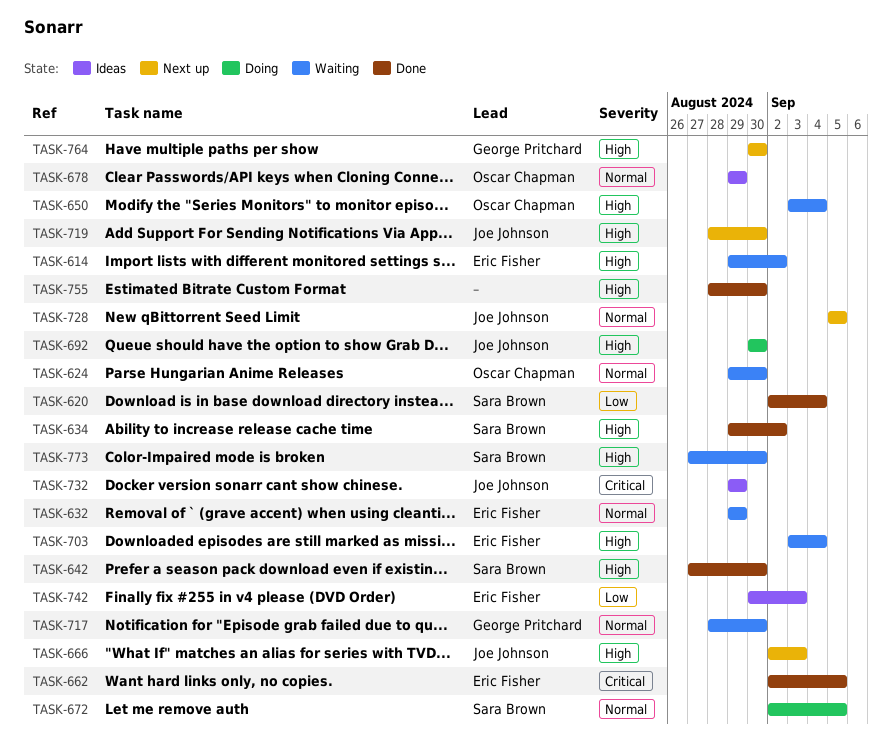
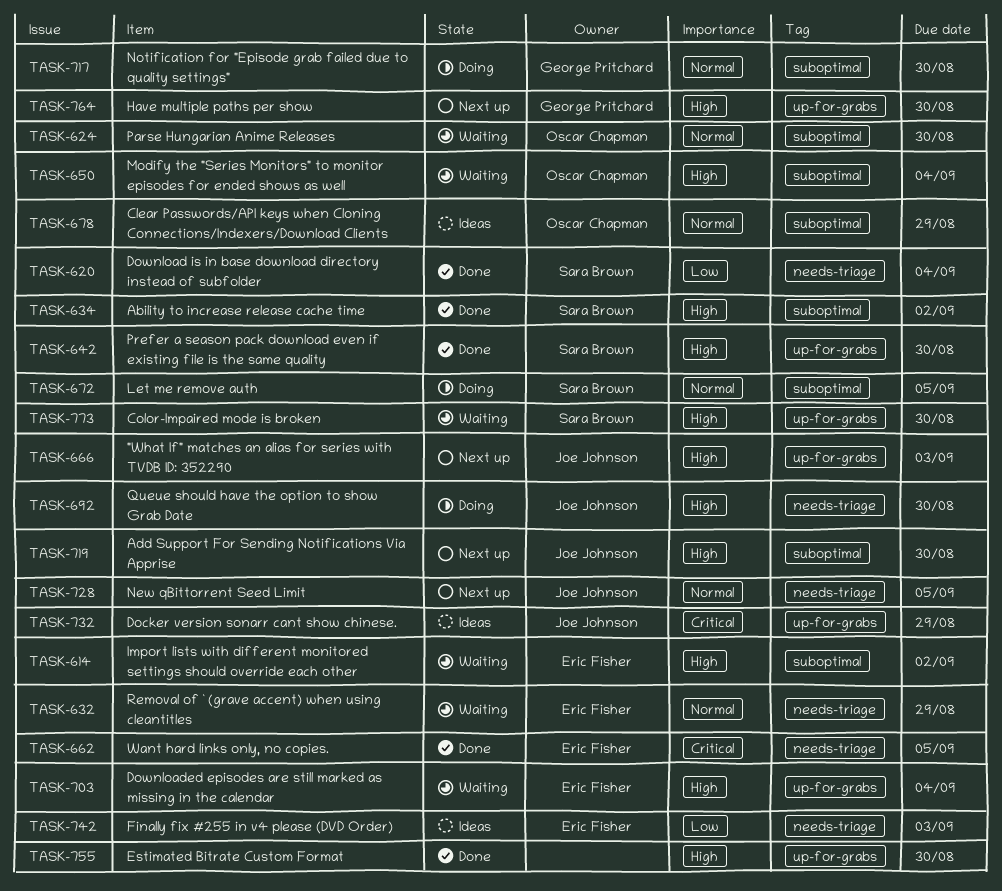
TASK-717, status: Waiting -> Doing

